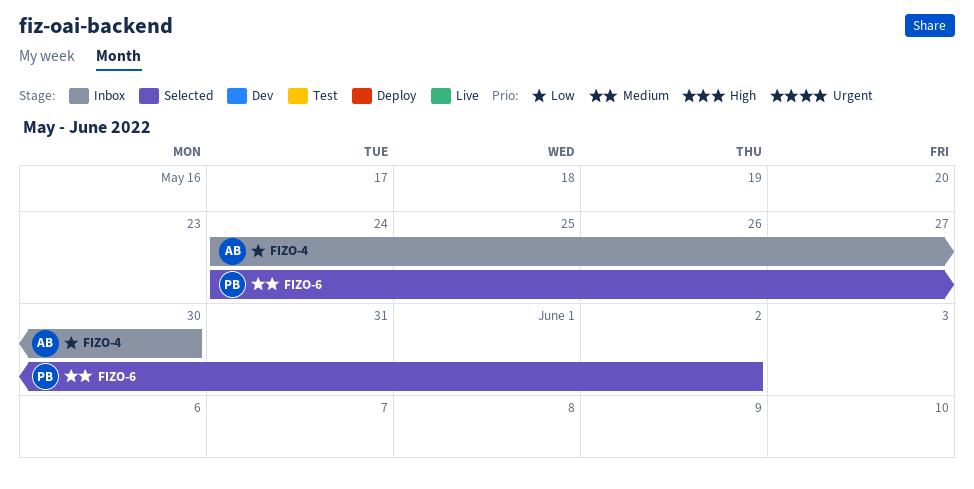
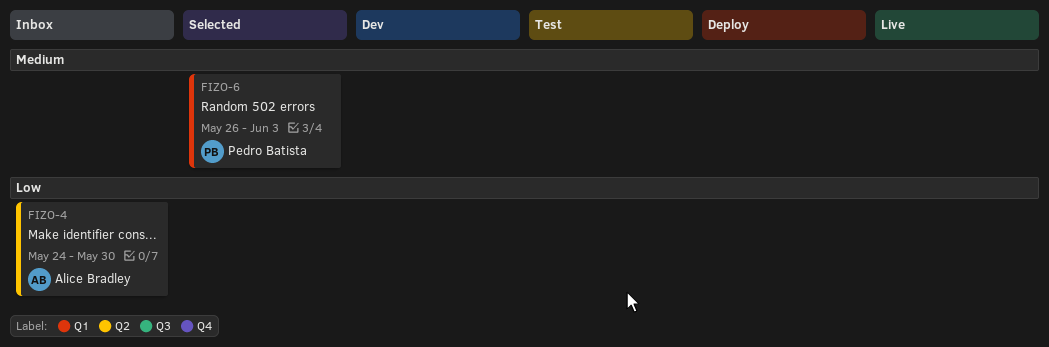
FIZO-6, start: May 24 -> May 26
FIZO-6, due: Jun 2 -> Jun 3

